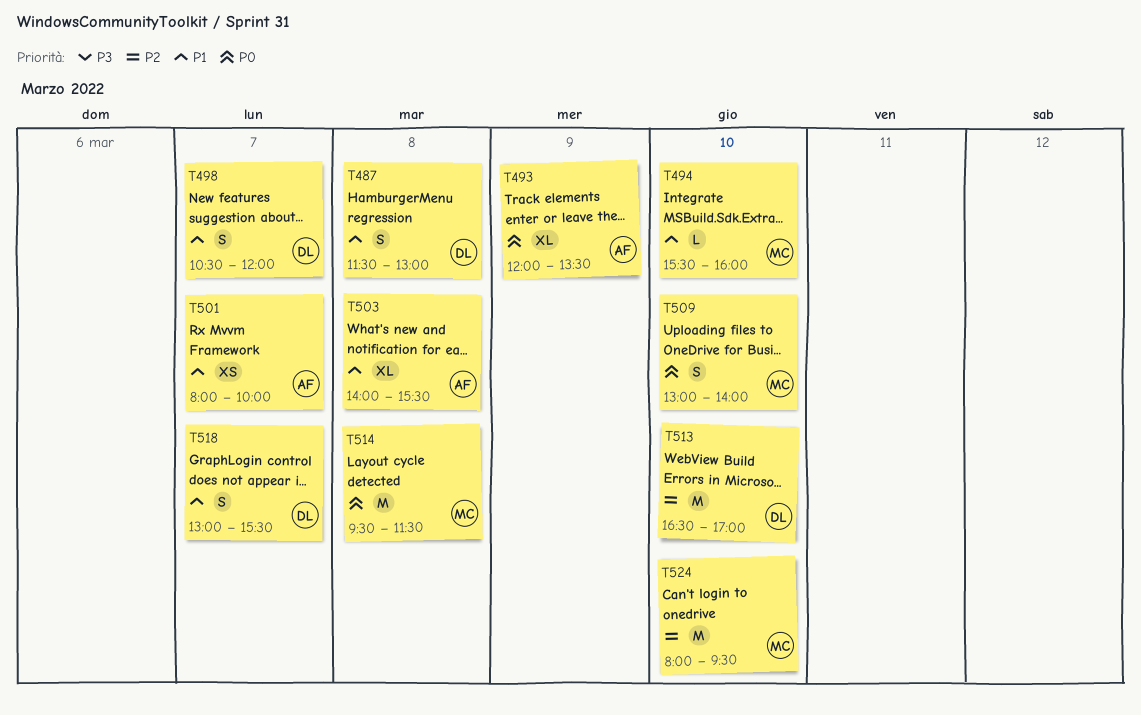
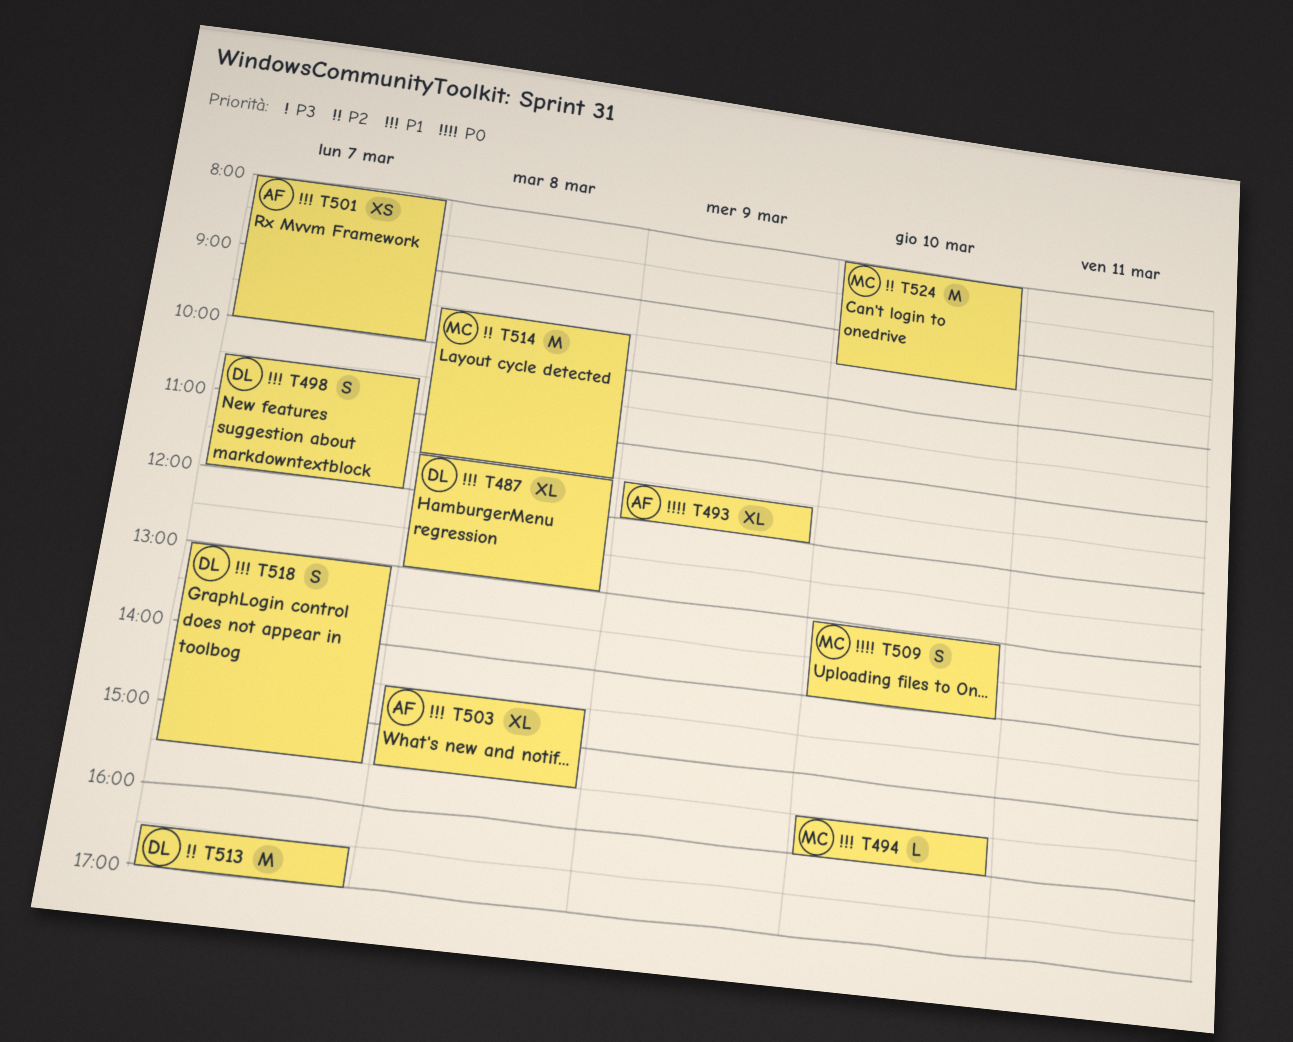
T487, estimate: S -> XL
T493, begins: 12:00 -> 11:30
T493, ends: 13:30 -> 12:00
T503, begins: 14:00 -> 14:30
T513, day: Mar 10 -> Mar 7
T514, priority: P0 -> P2

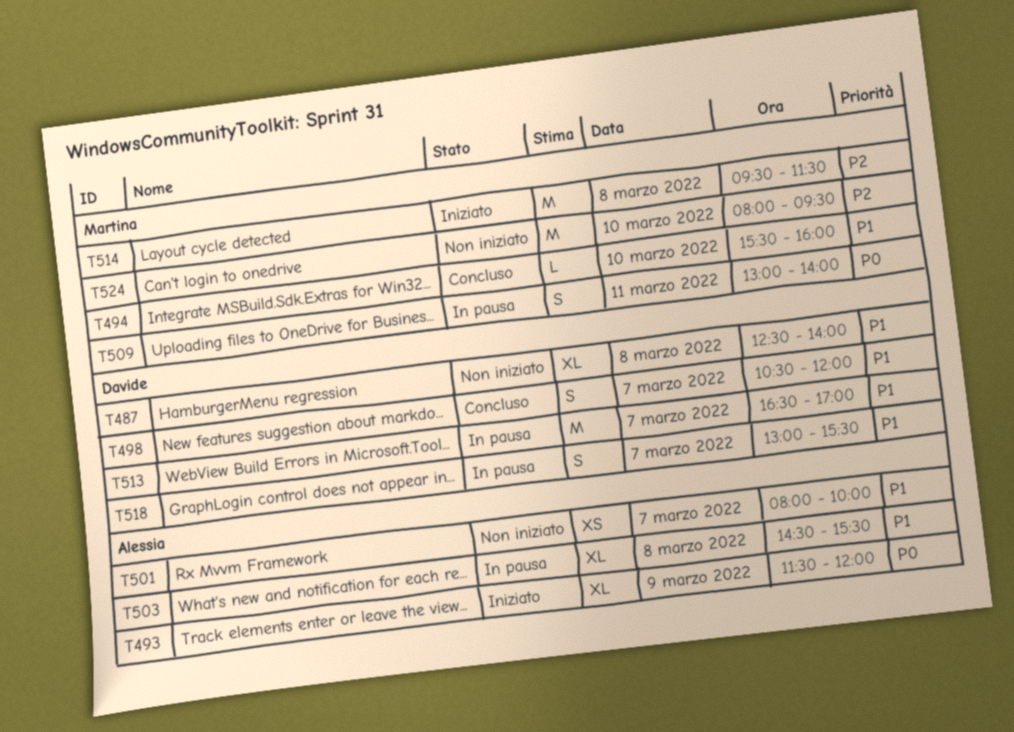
T487, begins: 11:30 -> 12:30
T487, ends: 13:00 -> 14:00
T509, day: Mar 10 -> Mar 11
T513, priority: P2 -> P1

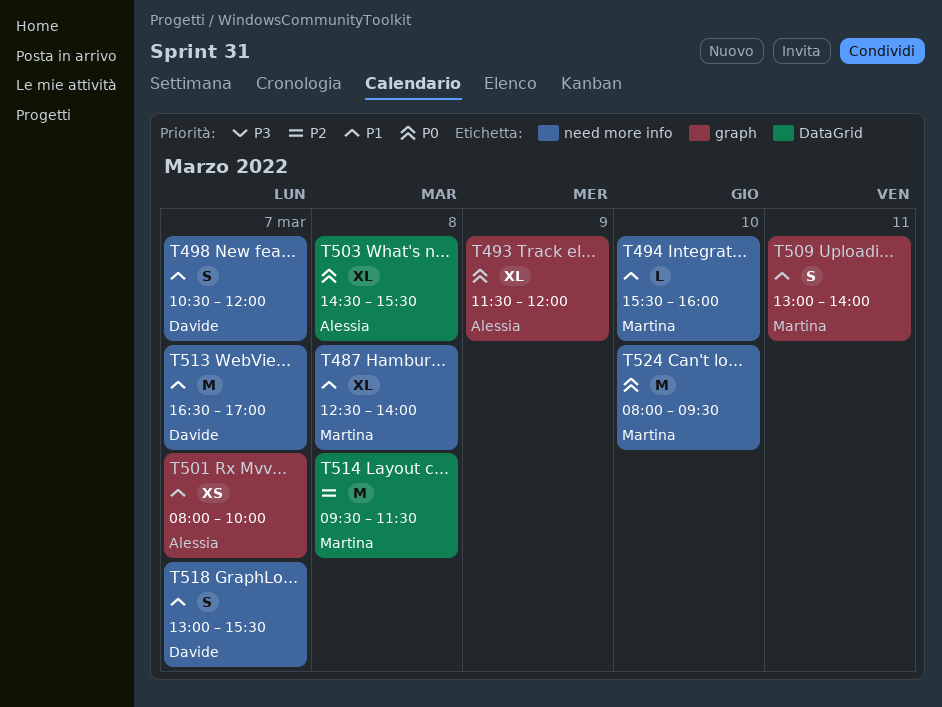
T487, owner: Davide -> Martina
T503, priority: P1 -> P0
T509, priority: P0 -> P1
T524, priority: P2 -> P0

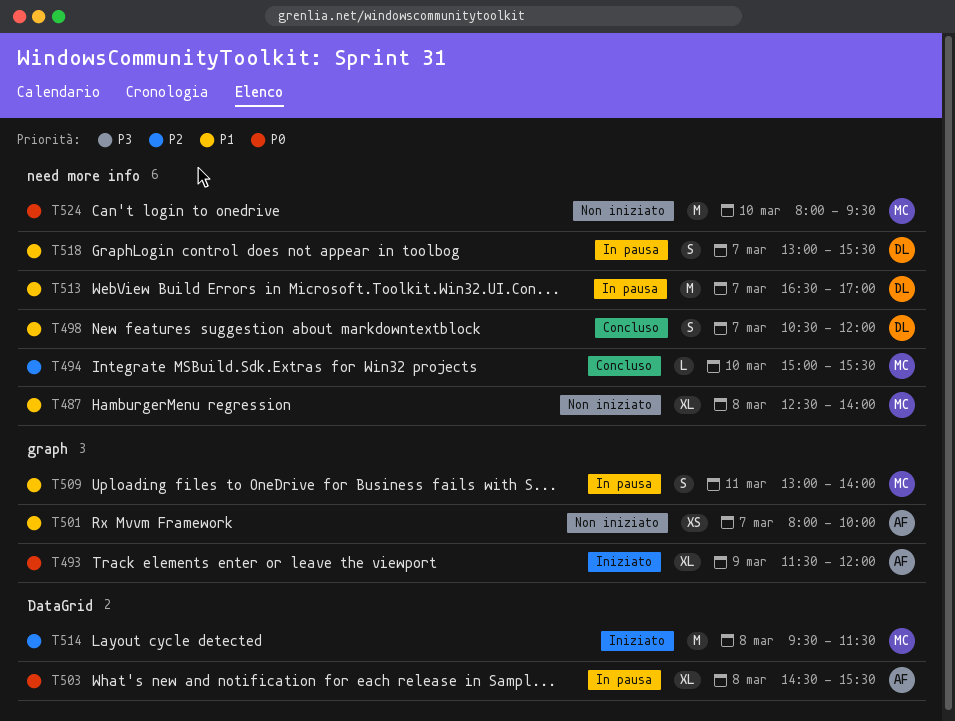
T494, priority: P1 -> P2
T494, begins: 15:30 -> 15:00
T494, ends: 16:00 -> 15:30

